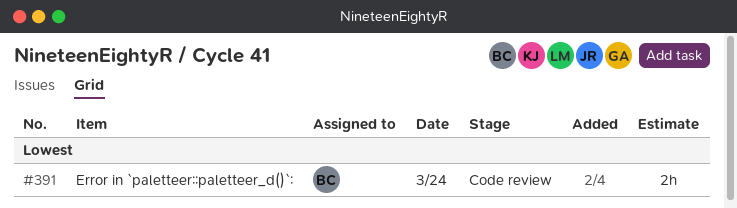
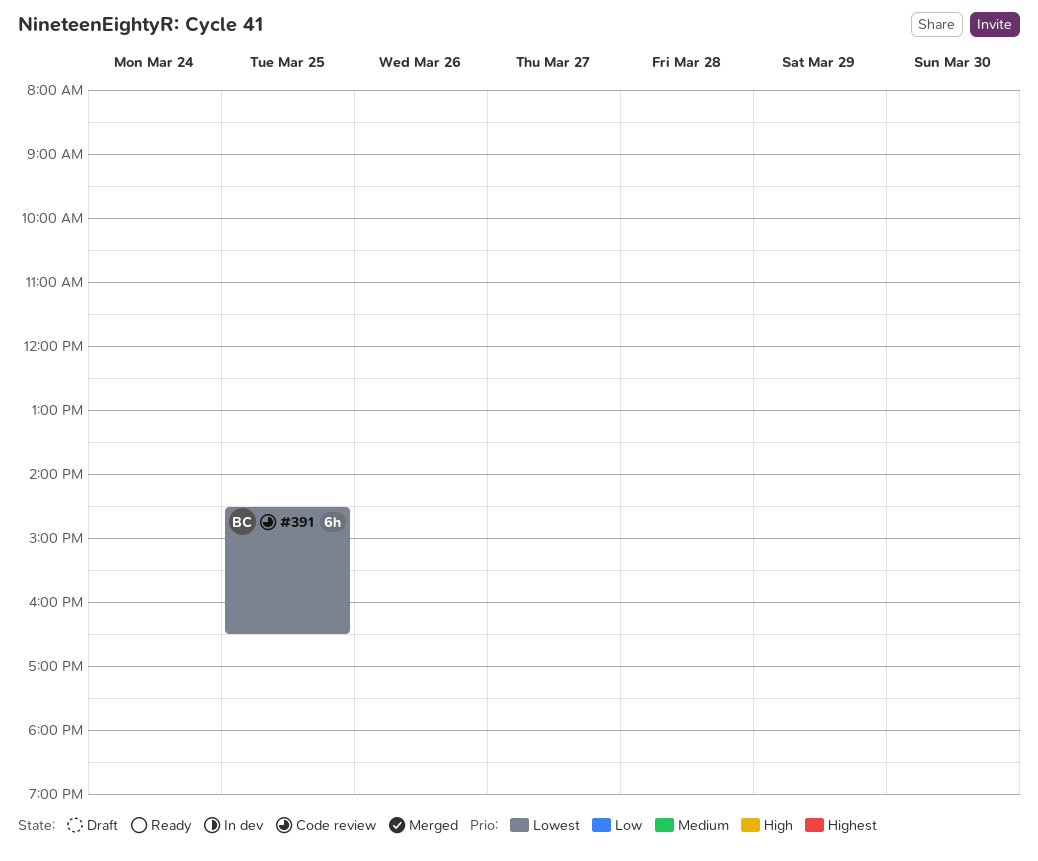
#391, estimate: 2h -> 6h
#391, day: Mar 24 -> Mar 25

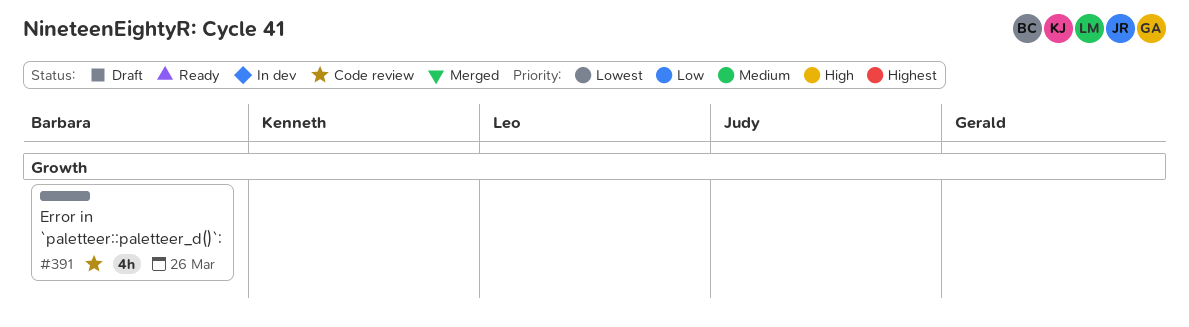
#391, estimate: 6h -> 4h
#391, day: Mar 25 -> Mar 26

